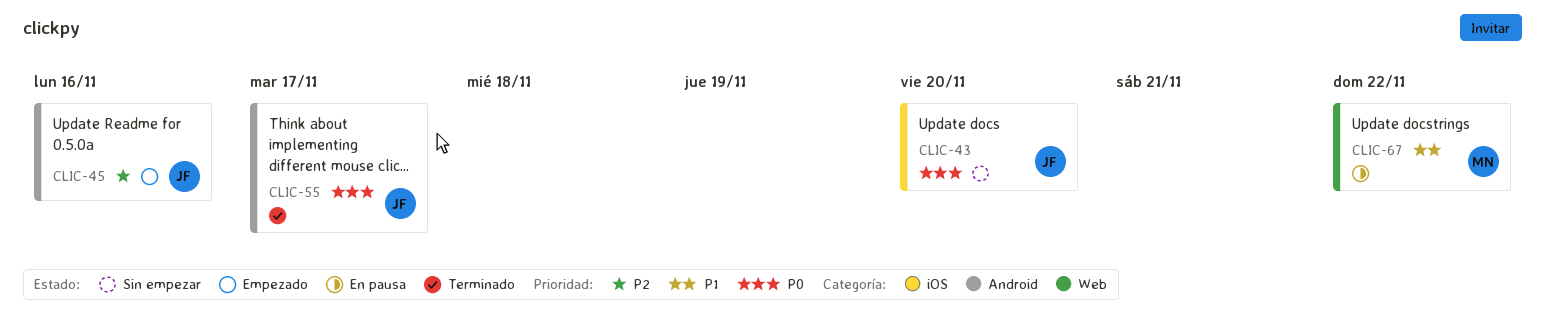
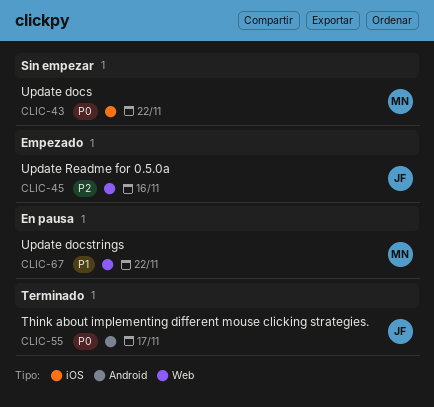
CLIC-43, owner: JF -> MN
CLIC-43, due: Nov 20 -> Nov 22
CLIC-45, label: Android -> Web

